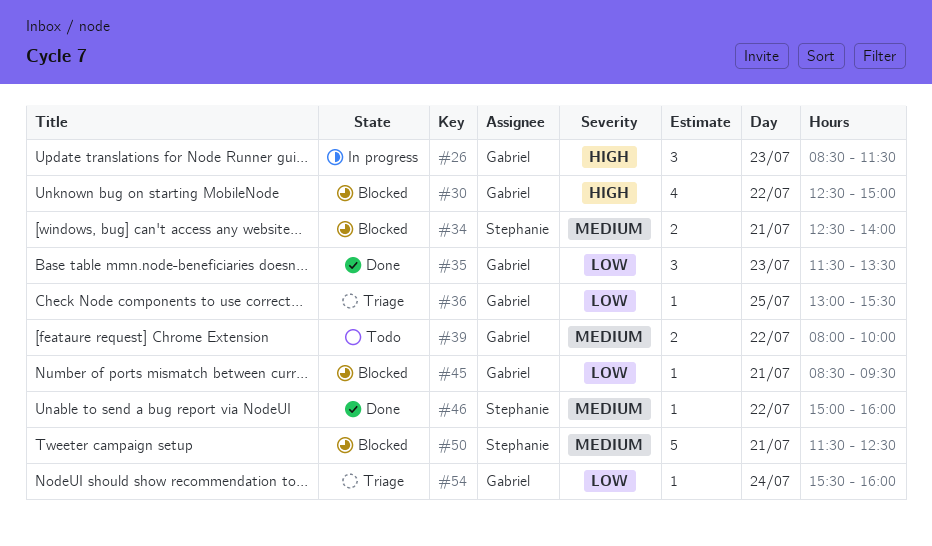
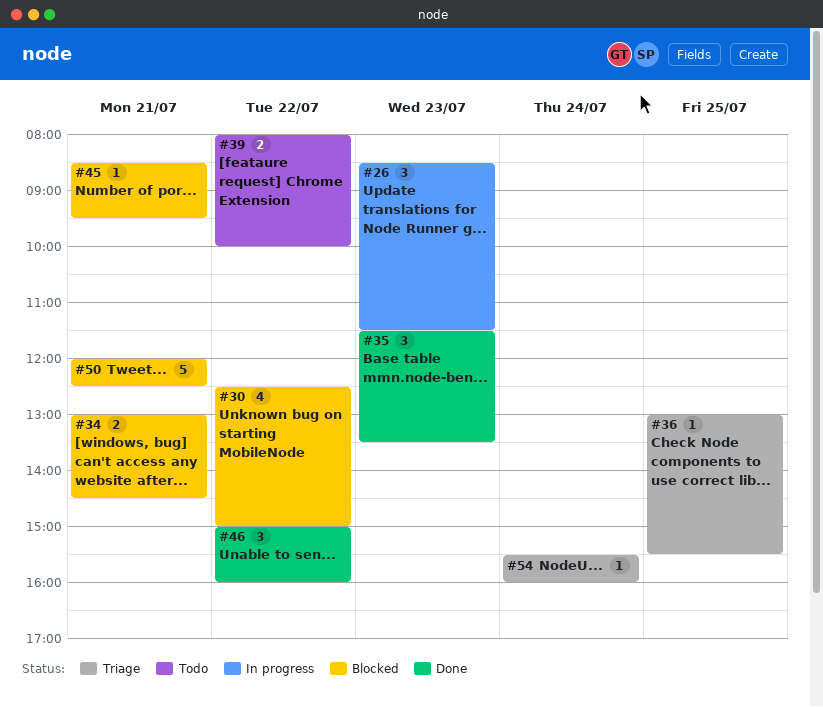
#34, begins: 12:30 -> 13:00
#34, ends: 14:00 -> 14:30
#46, estimate: 1 -> 3
#50, begins: 11:30 -> 12:00

